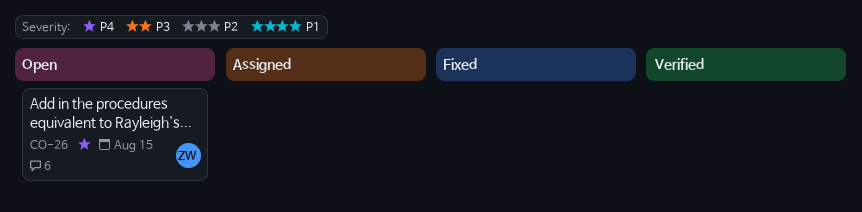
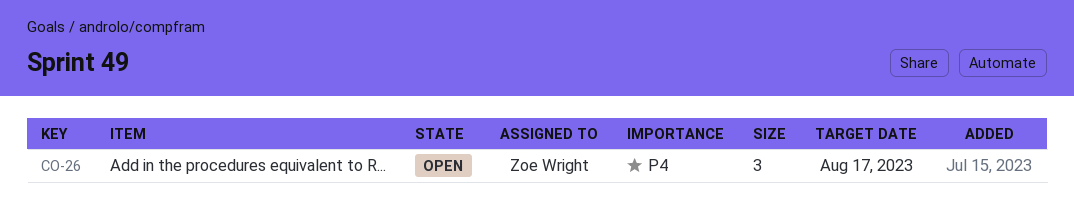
CO-26, due: Aug 15 -> Aug 17

